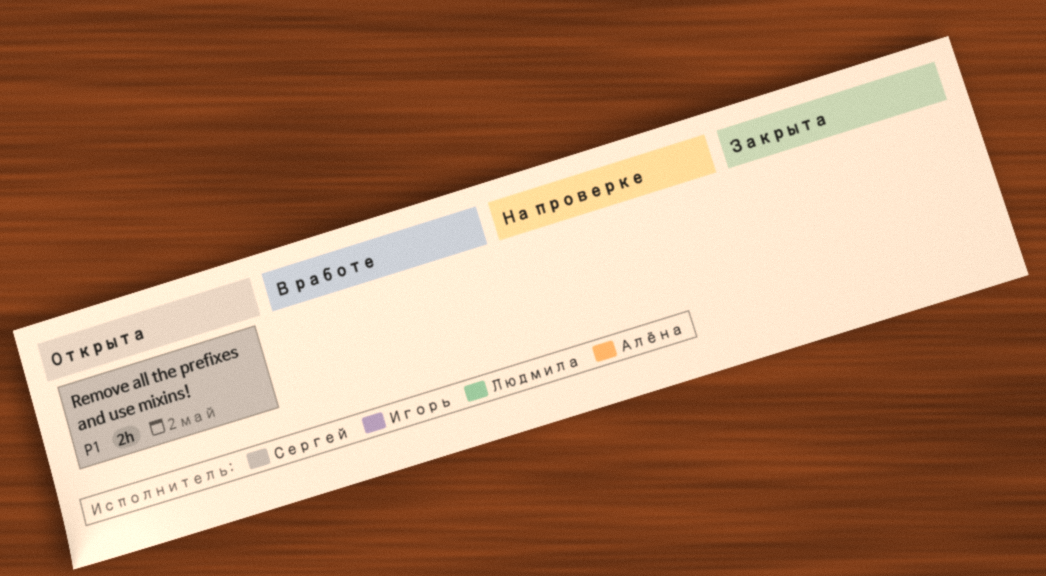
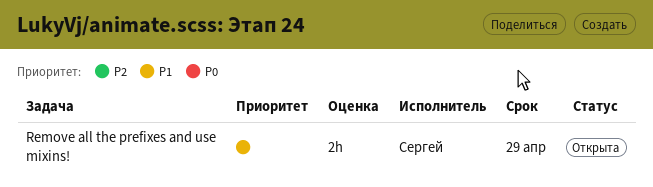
Remove all the prefixes and use mixins!, due: May 2 -> Apr 29

